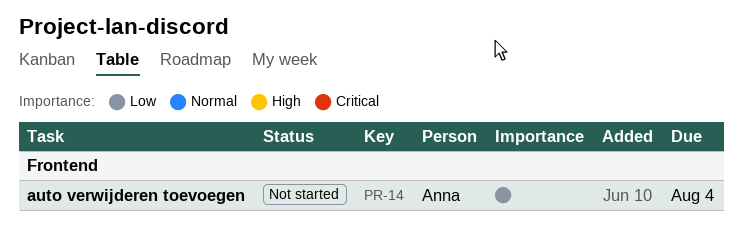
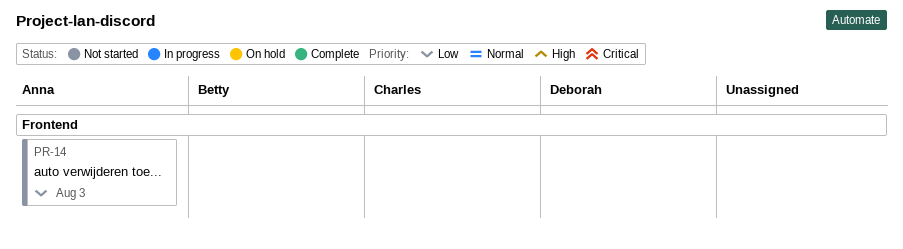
PR-14, due: Aug 4 -> Aug 3

